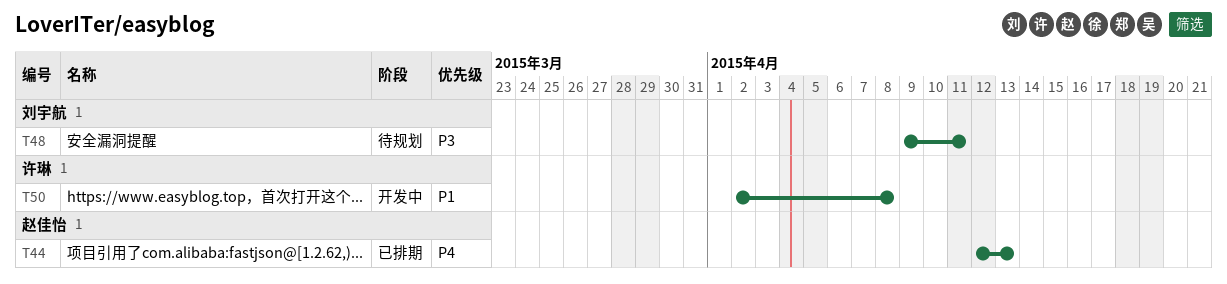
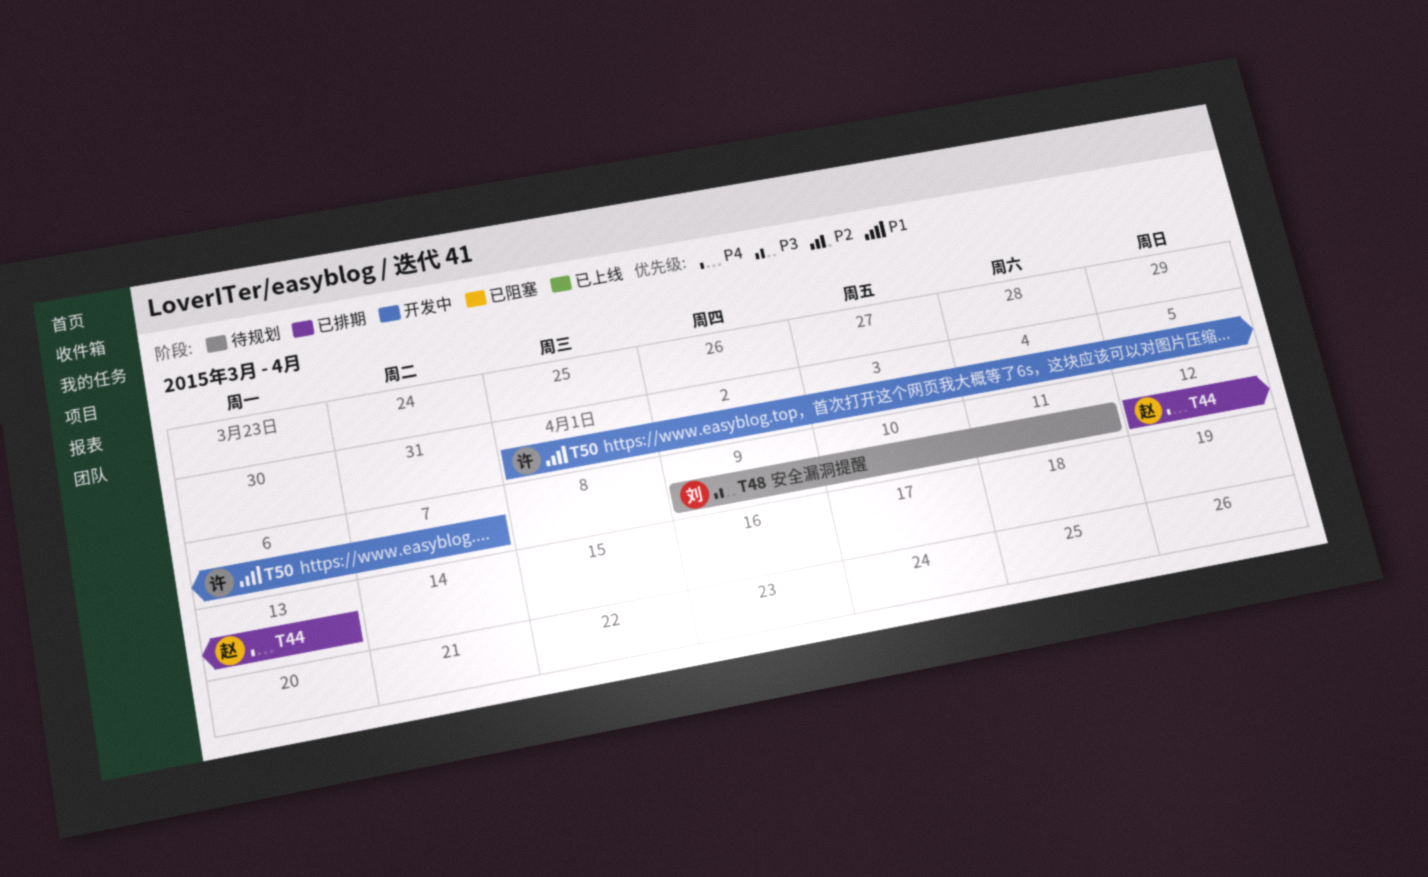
T50, start: Apr 2 -> Apr 1
T50, due: Apr 8 -> Apr 7

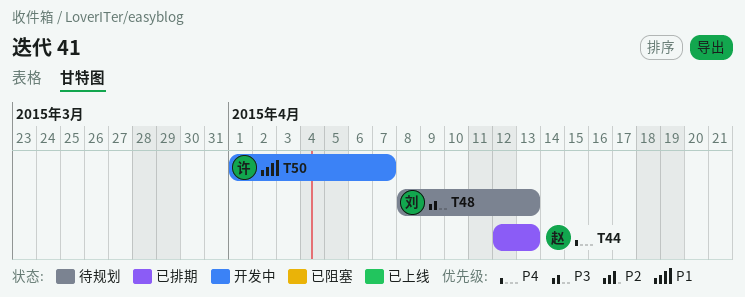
T48, start: Apr 9 -> Apr 8
T48, due: Apr 11 -> Apr 13

